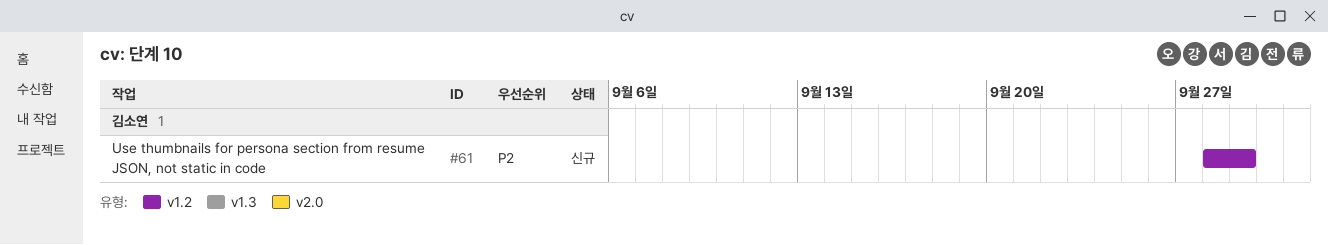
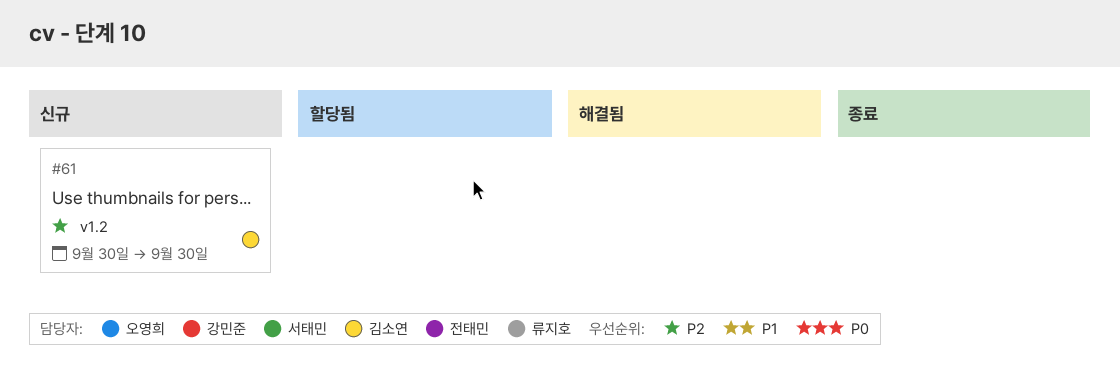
#61, start: Sep 28 -> Sep 30
#61, due: Sep 29 -> Sep 30

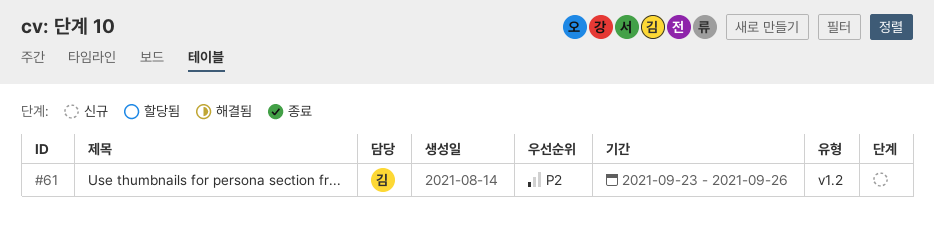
#61, start: Sep 30 -> Sep 23
#61, due: Sep 30 -> Sep 26

